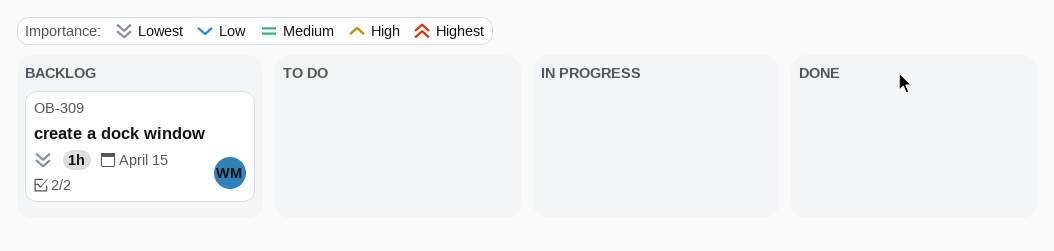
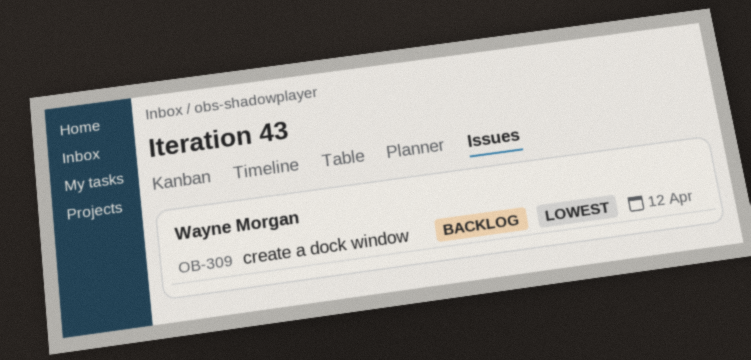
OB-309, due: Apr 15 -> Apr 12

